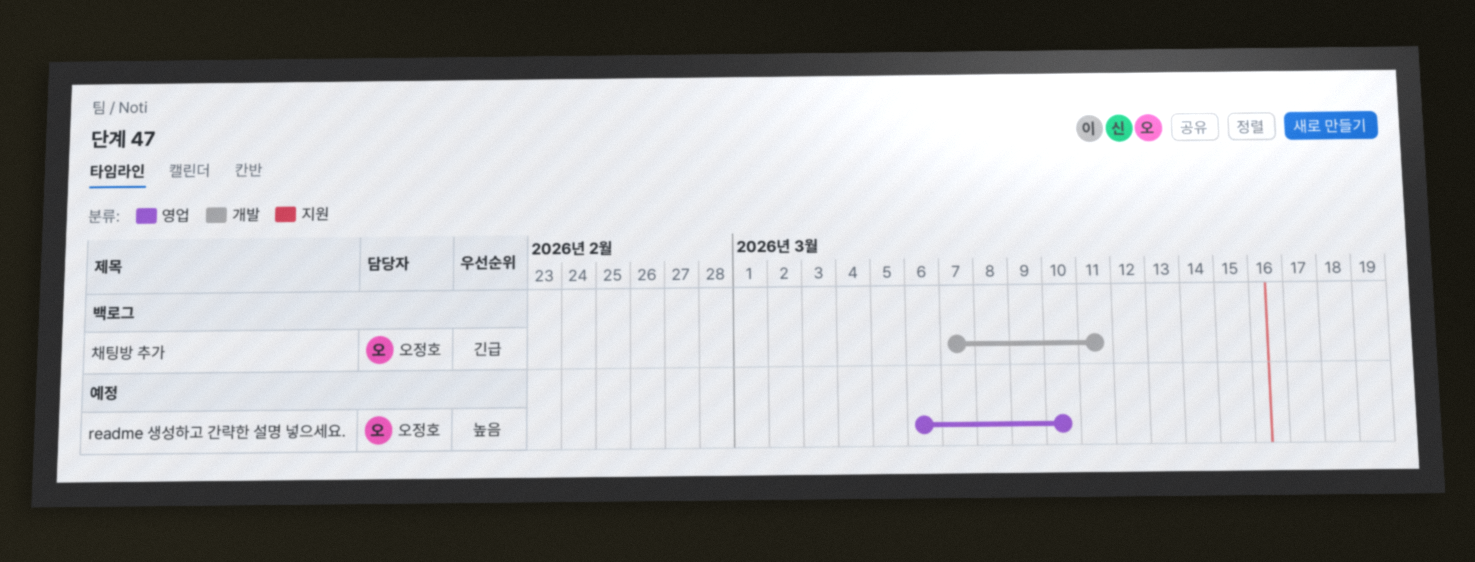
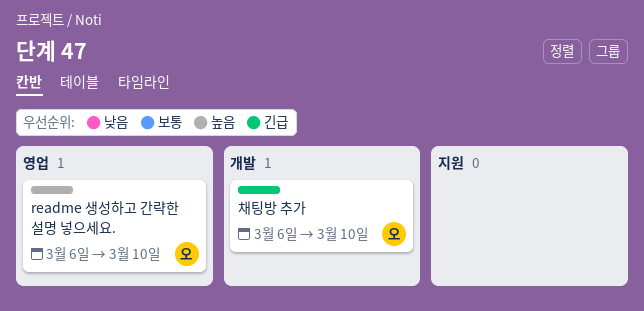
채팅방 추가, start: Mar 7 -> Mar 6
채팅방 추가, due: Mar 11 -> Mar 10

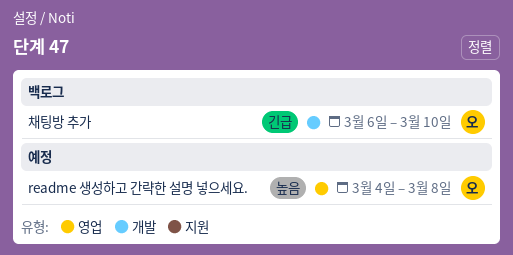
readme 생성하고 간략한 설명 넣으세요., start: Mar 6 -> Mar 4
readme 생성하고 간략한 설명 넣으세요., due: Mar 10 -> Mar 8

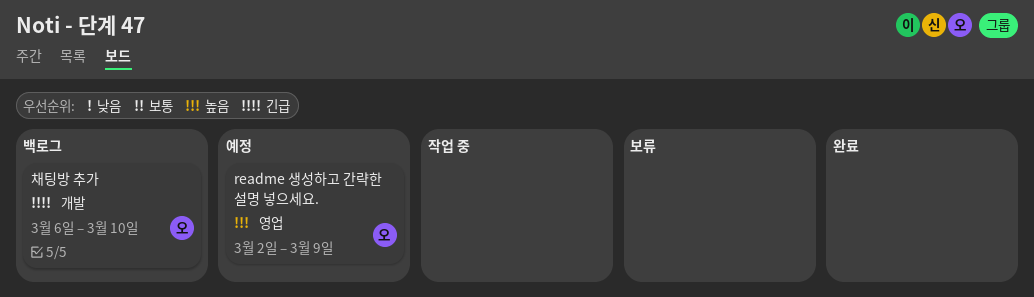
readme 생성하고 간략한 설명 넣으세요., start: Mar 4 -> Mar 2
readme 생성하고 간략한 설명 넣으세요., due: Mar 8 -> Mar 9

